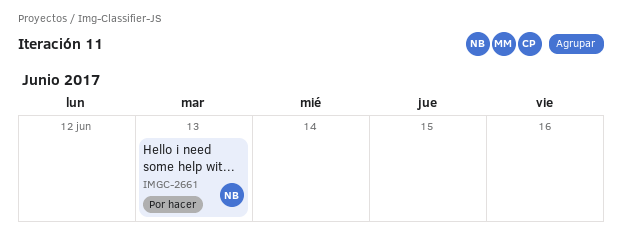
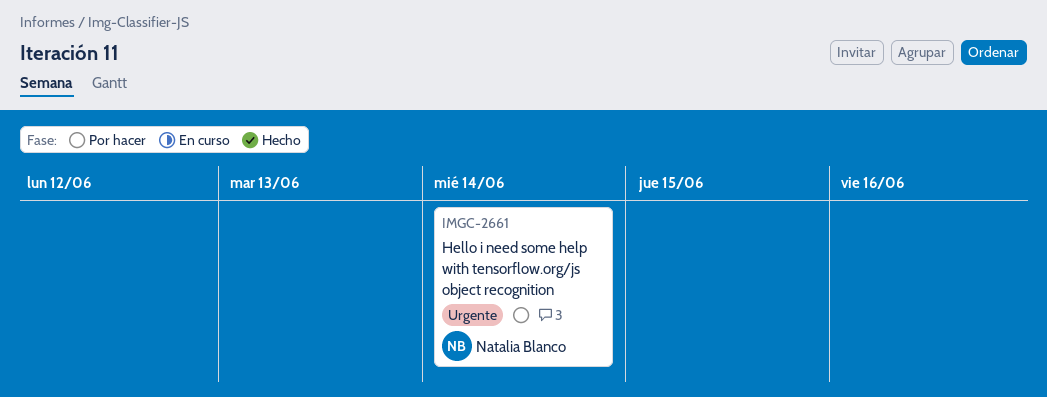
IMGC-2661, due: Jun 13 -> Jun 14

